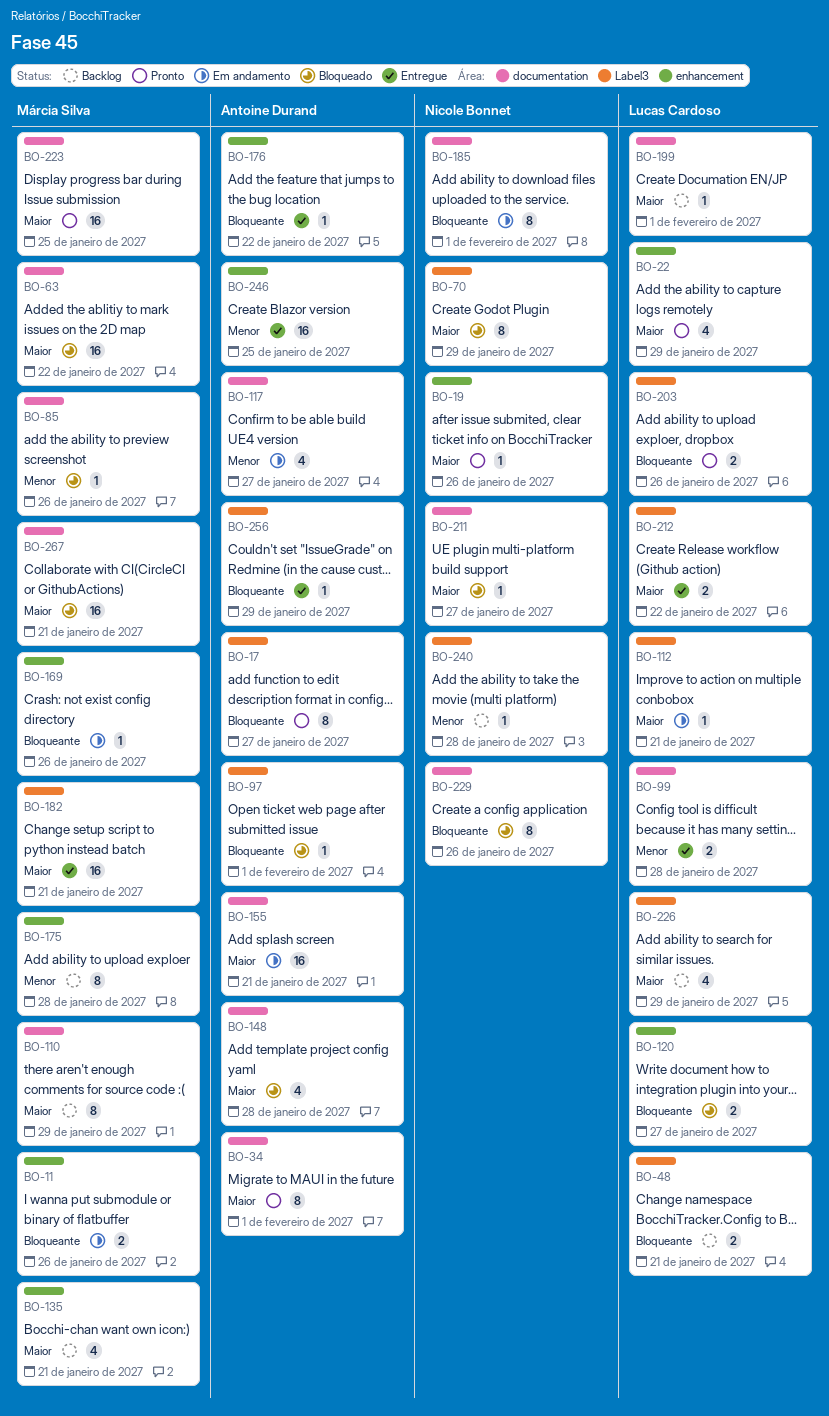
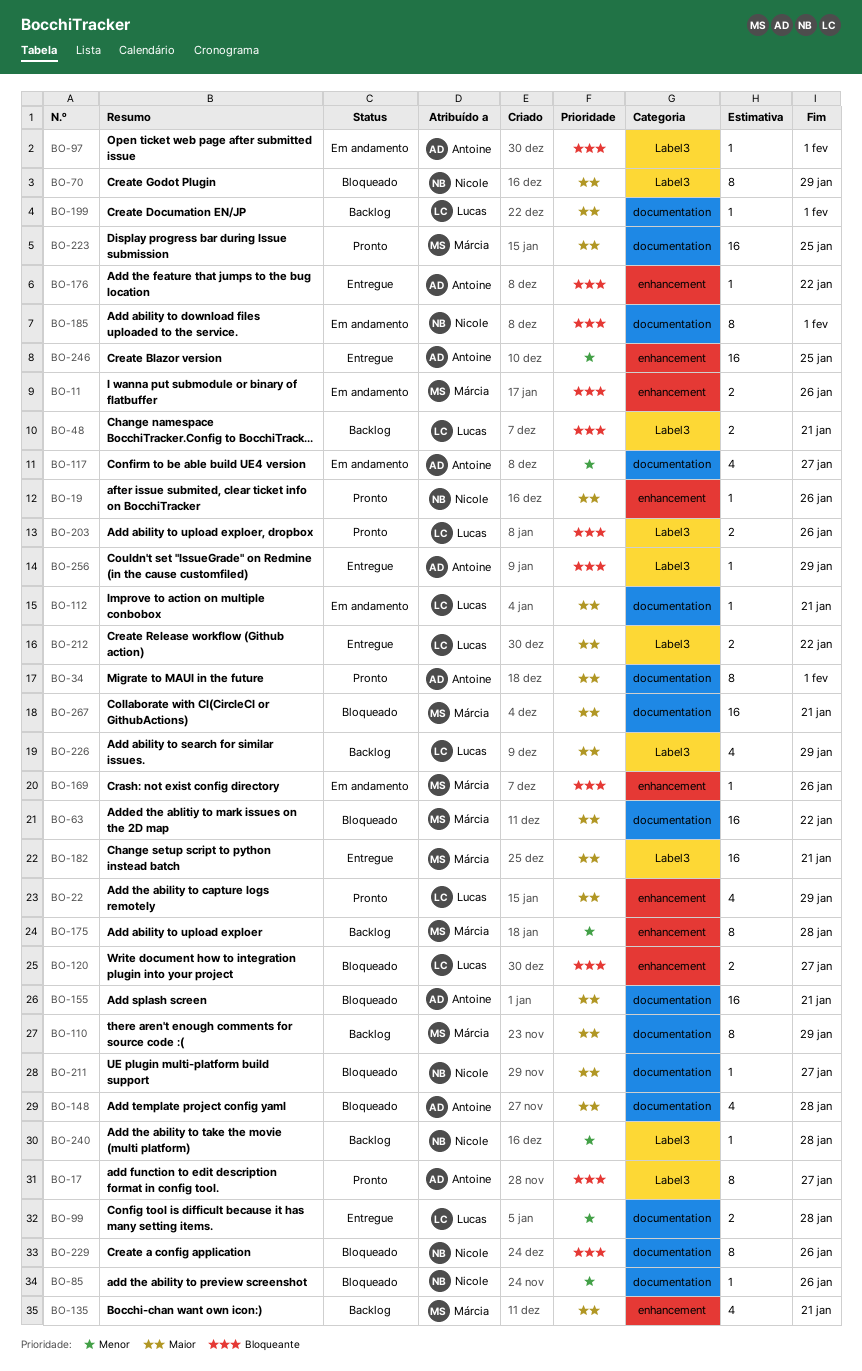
BO-85, owner: Márcia Silva -> Nicole Bonnet
BO-97, status: Bloqueado -> Em andamento
BO-112, label: Label3 -> documentation
BO-155, status: Em andamento -> Bloqueado

